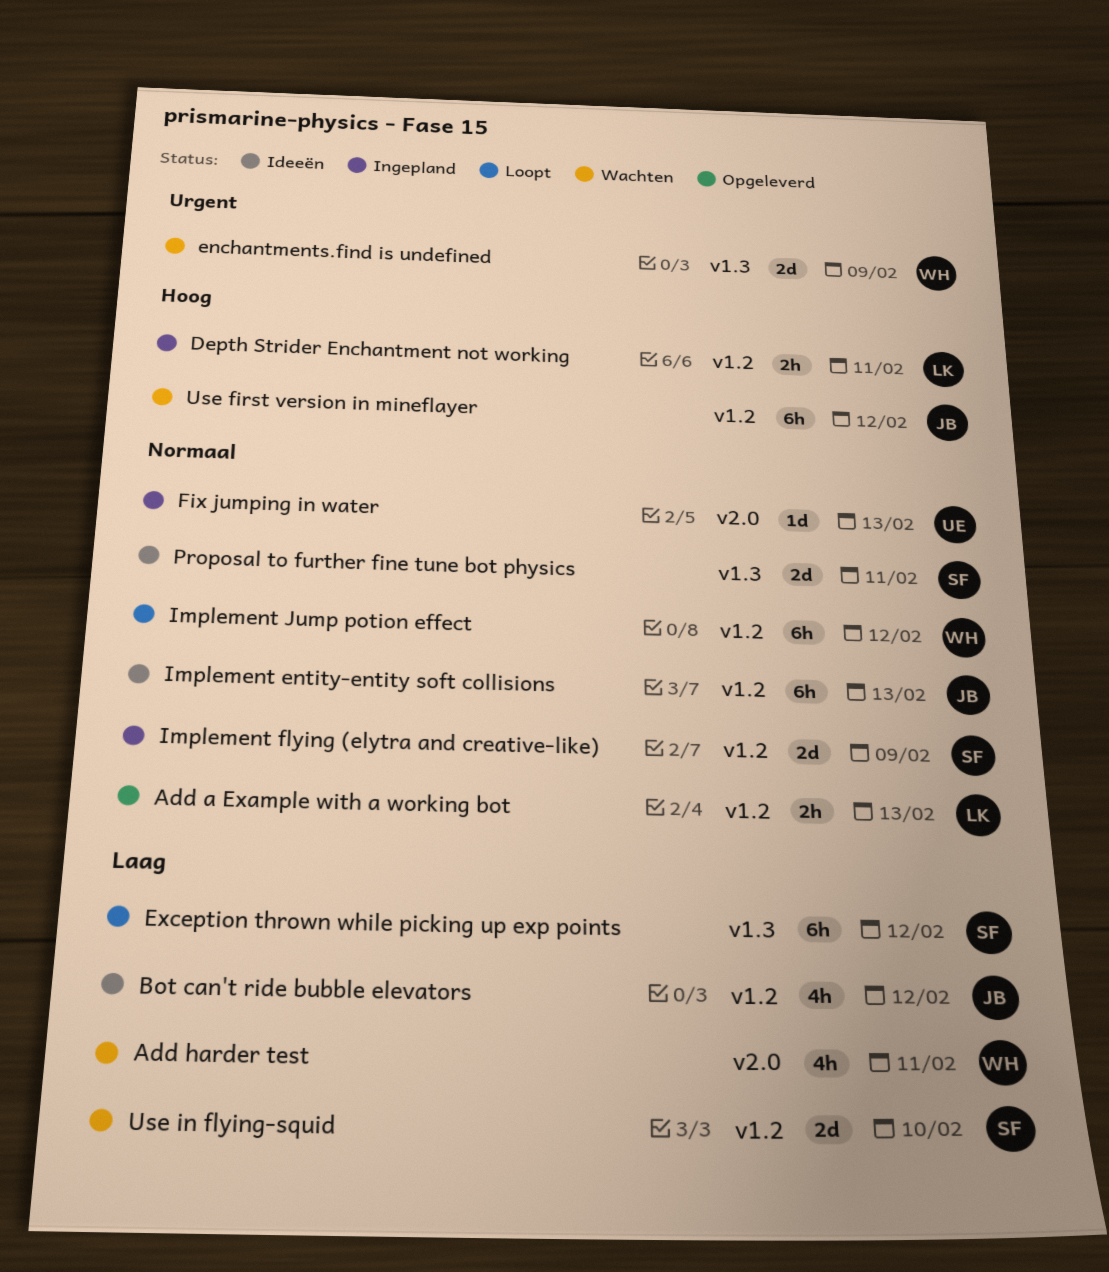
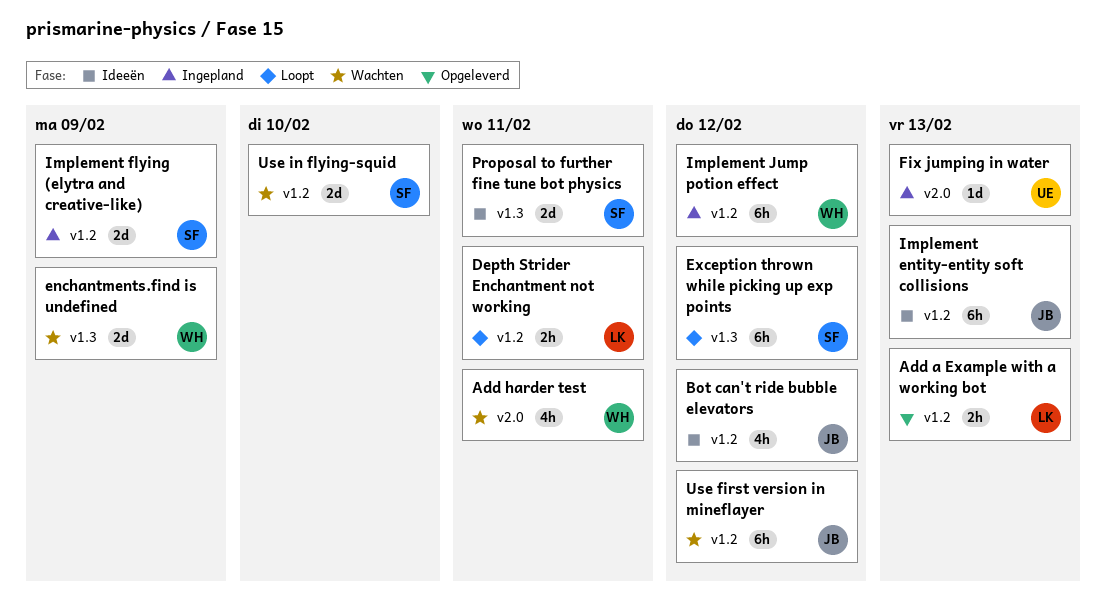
Depth Strider Enchantment not working, status: Ingepland -> Loopt
Implement Jump potion effect, status: Loopt -> Ingepland

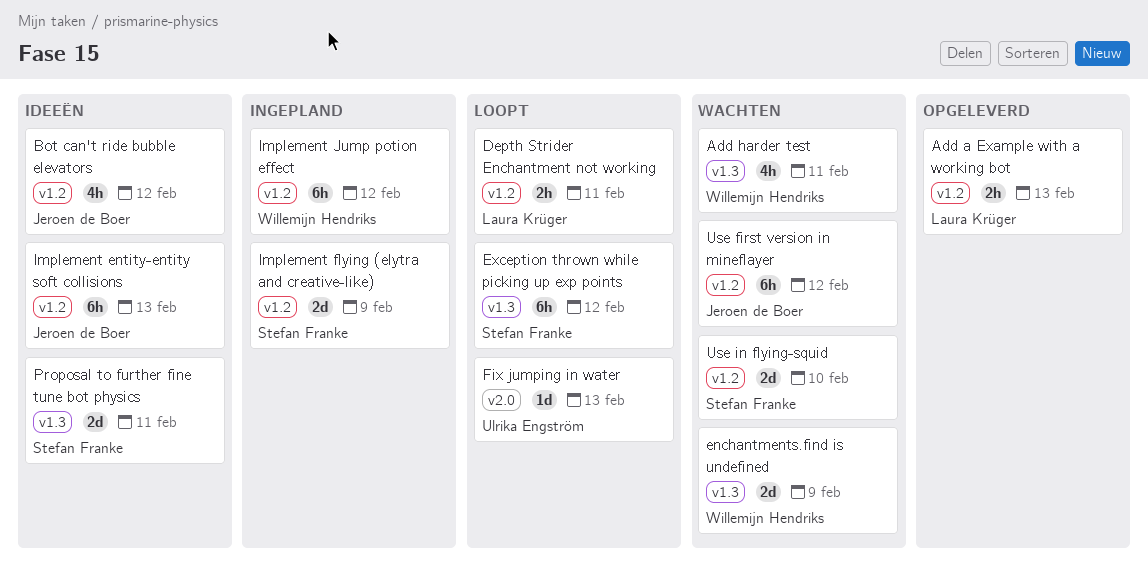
Add harder test, label: v2.0 -> v1.3
Fix jumping in water, status: Ingepland -> Loopt

